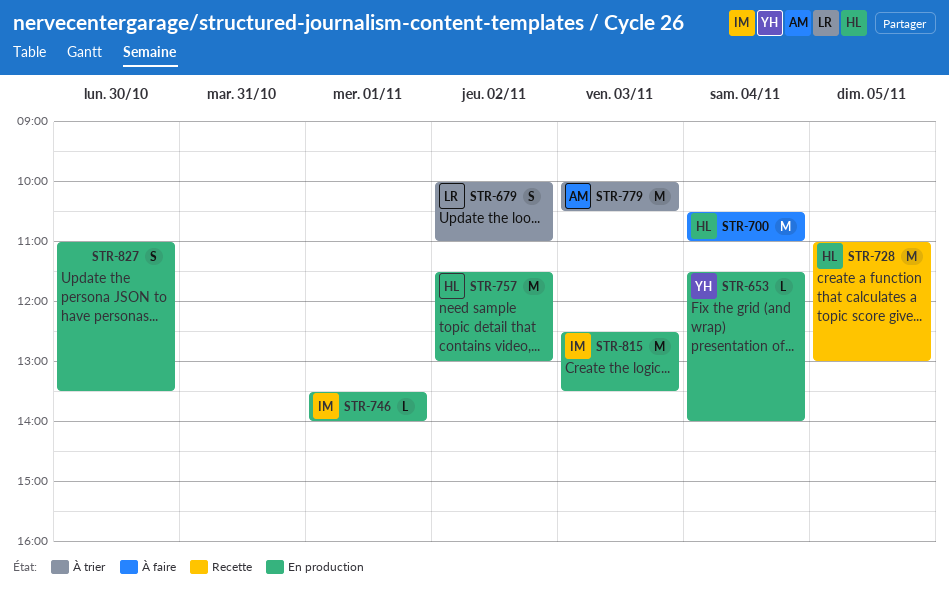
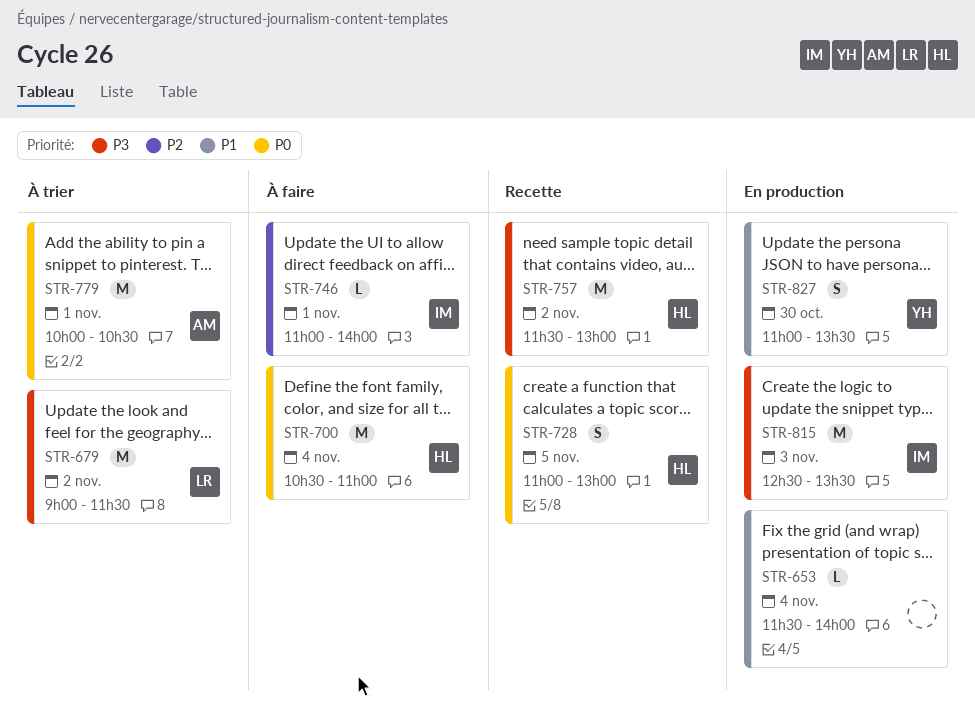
STR-653, owner: YH -> none
STR-679, estimate: S -> M
STR-679, begins: 10:00 -> 09:00
STR-679, ends: 11:00 -> 11:30
STR-728, estimate: M -> S
STR-746, status: En production -> À faire
STR-746, begins: 13:30 -> 11:00
STR-757, status: En production -> Recette
STR-779, day: Nov 3 -> Nov 1
STR-827, owner: none -> YH

